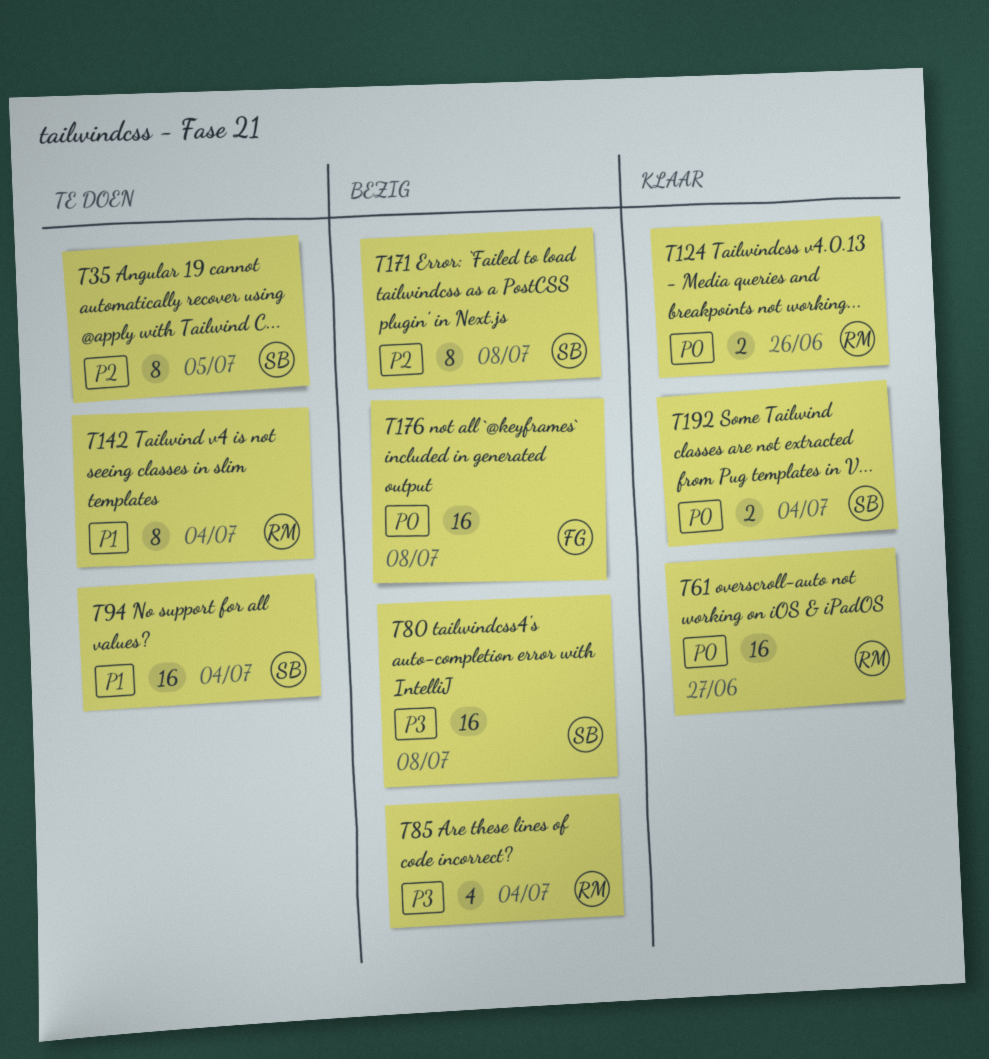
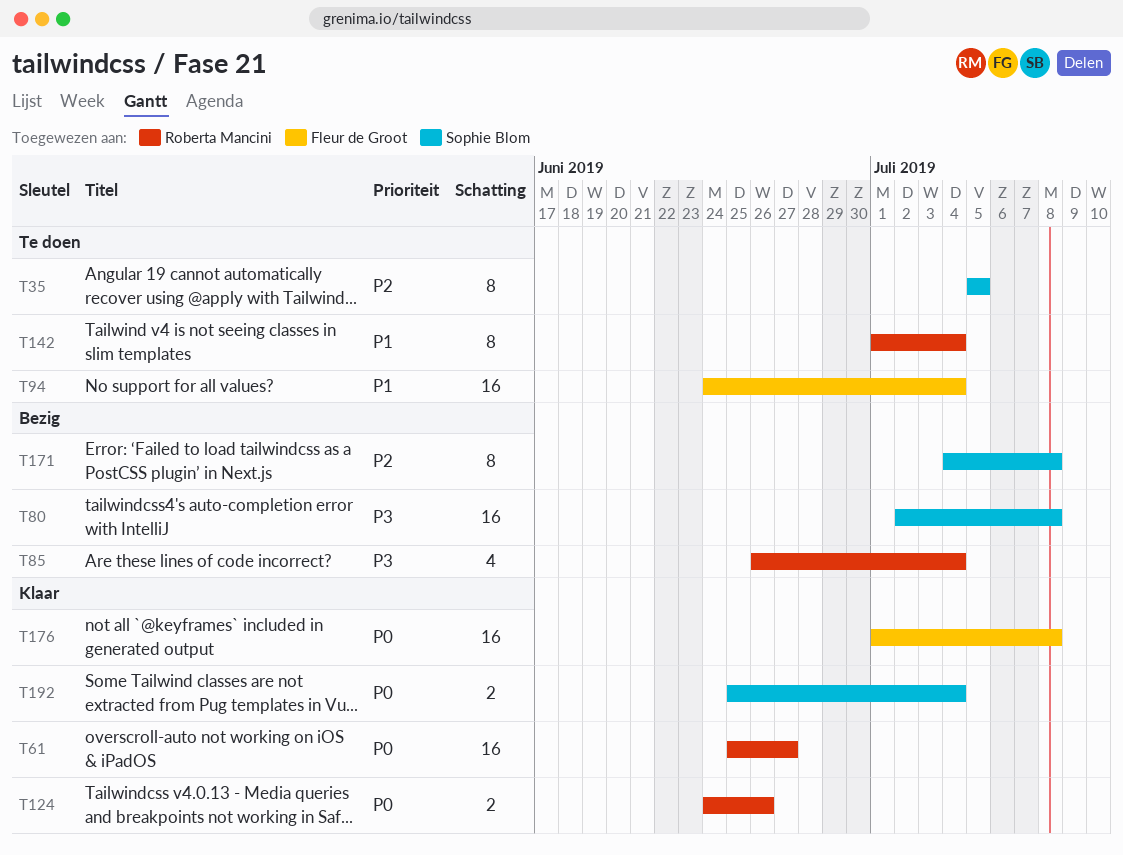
T94, owner: Sophie Blom -> Fleur de Groot
T176, status: Bezig -> Klaar

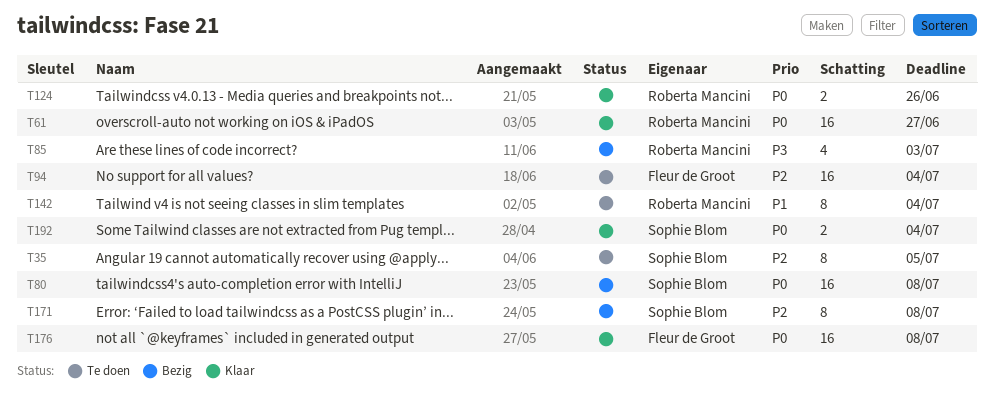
T80, priority: P3 -> P0
T85, due: Jul 4 -> Jul 3
T94, priority: P1 -> P2

